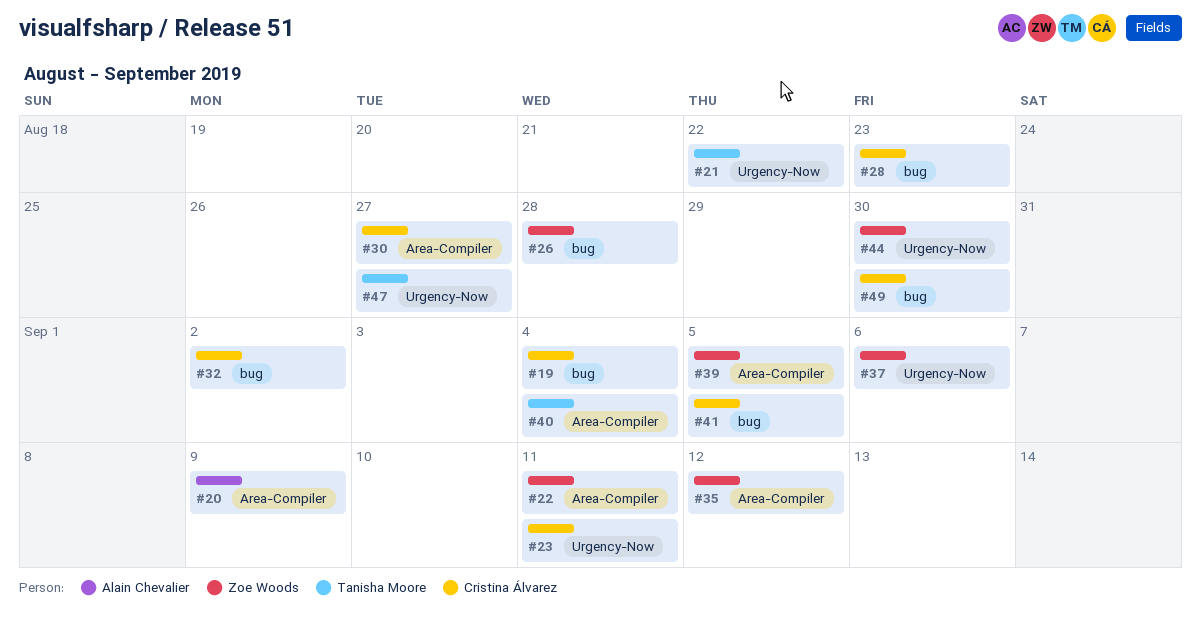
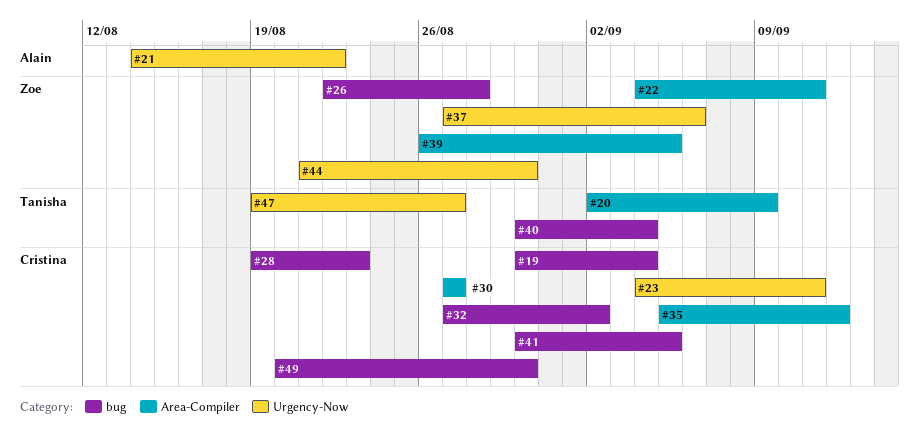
#20, owner: Alain Chevalier -> Tanisha Moore
#21, owner: Tanisha Moore -> Alain Chevalier
#35, owner: Zoe Woods -> Cristina Álvarez
#40, label: Area-Compiler -> bug

